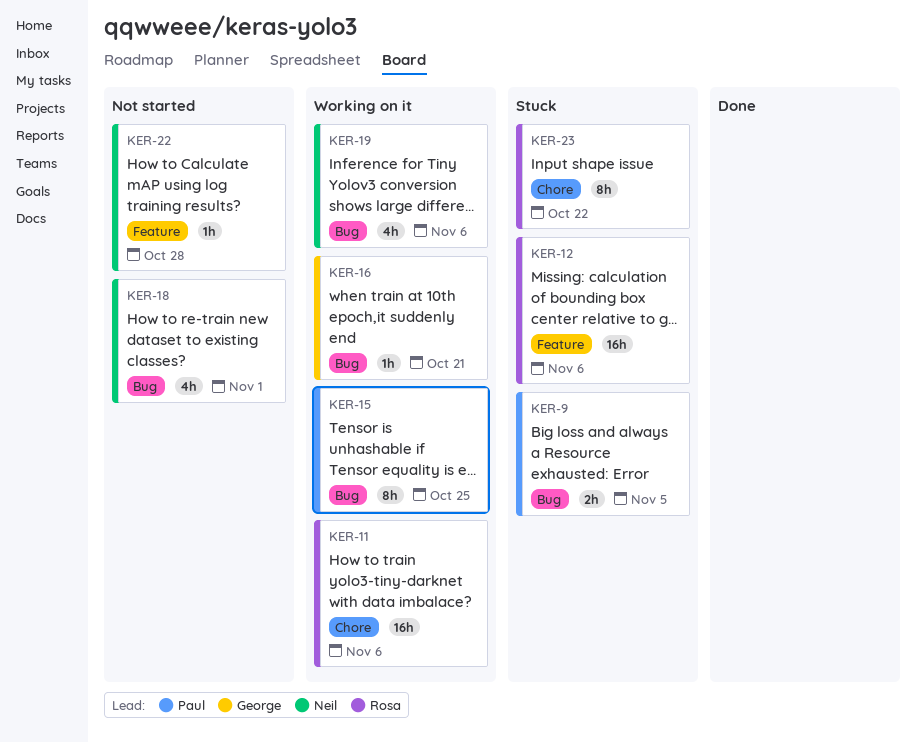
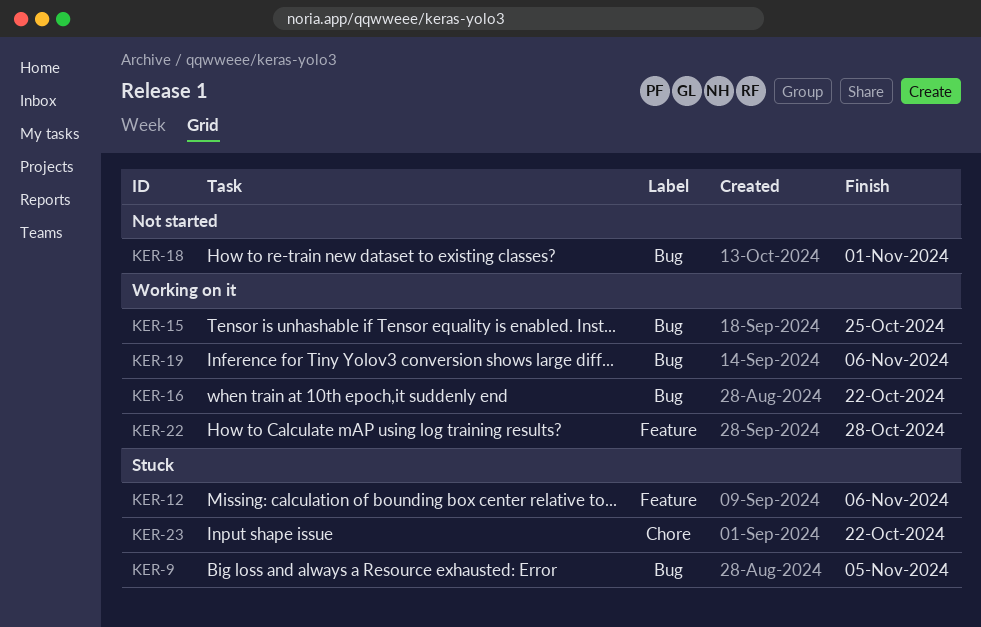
KER-11: present -> none
KER-16, due: Oct 21 -> Oct 22
KER-22, status: Not started -> Working on it

